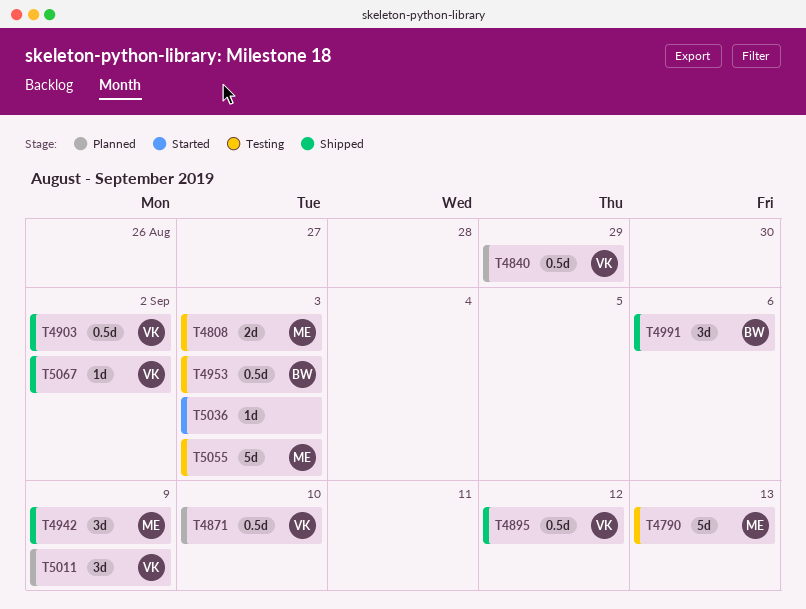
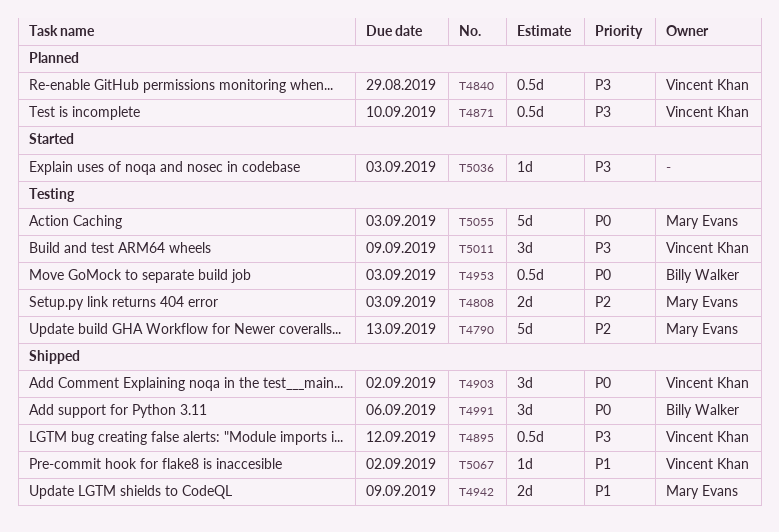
T4903, estimate: 0.5d -> 3d
T4942, estimate: 3d -> 2d
T5011, status: Planned -> Testing

